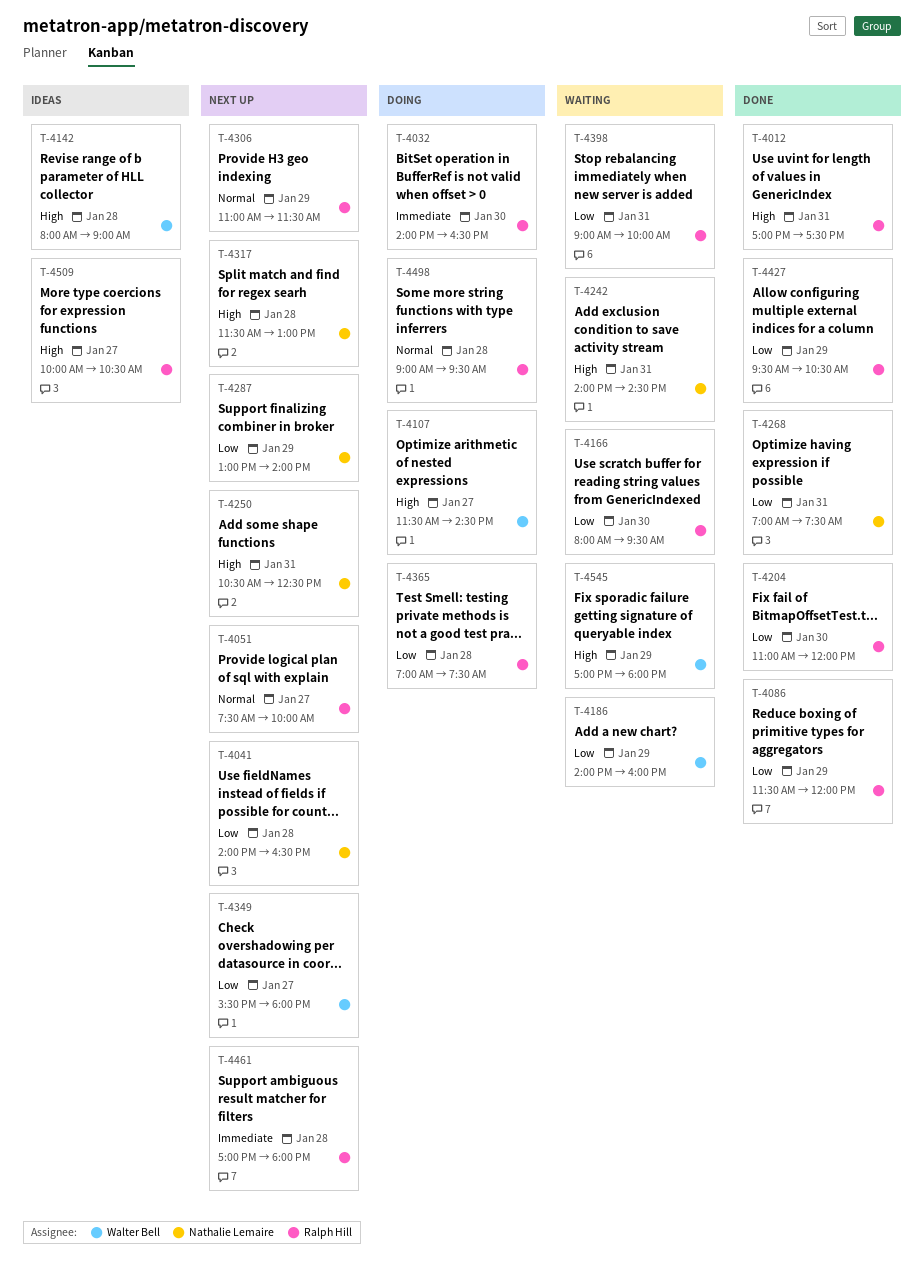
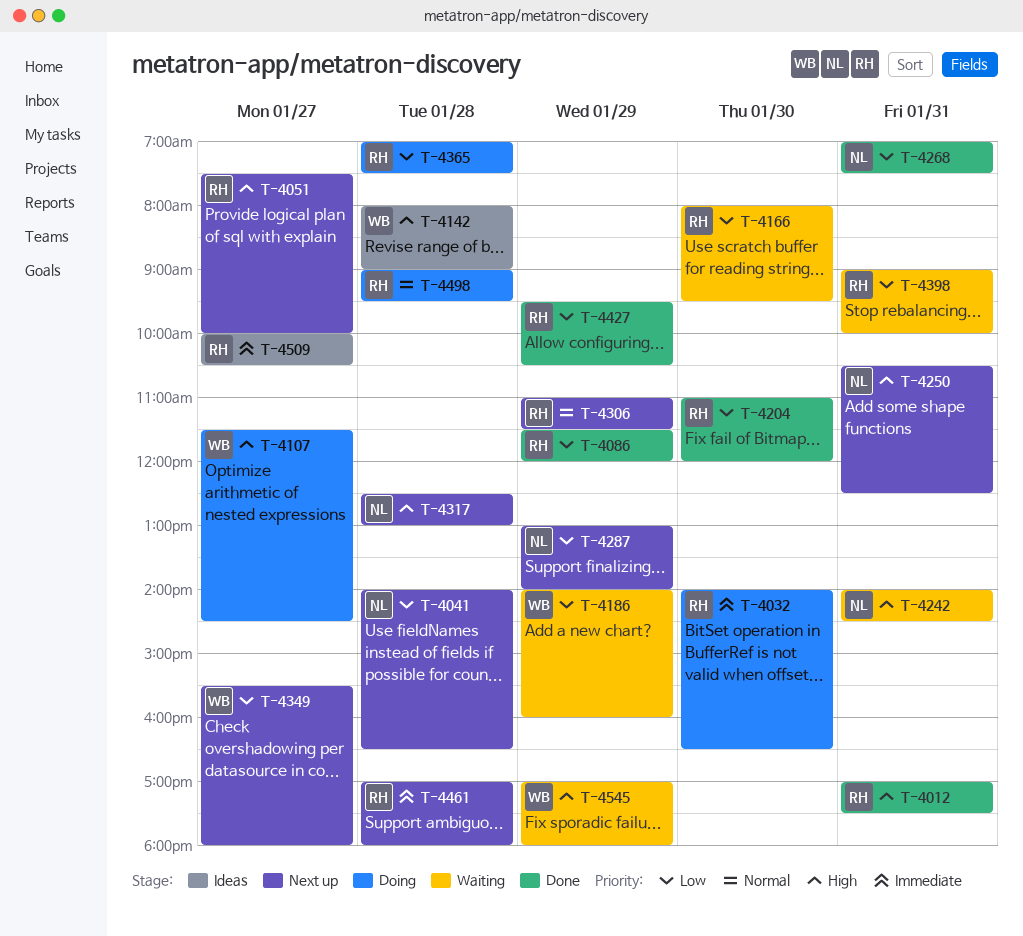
T-4051, priority: Normal -> High
T-4317, begins: 11:30 -> 12:30
T-4509, priority: High -> Immediate

